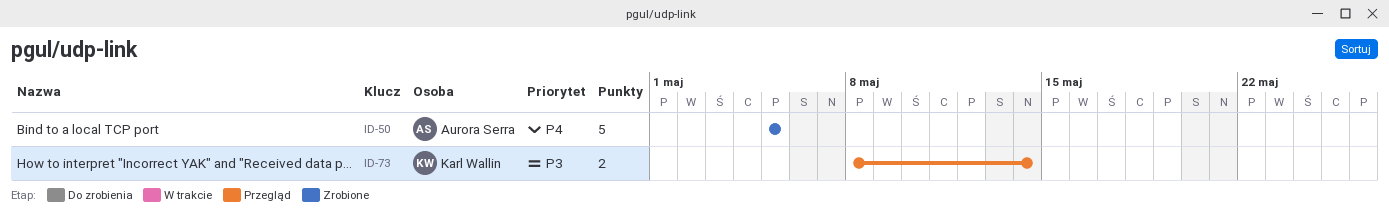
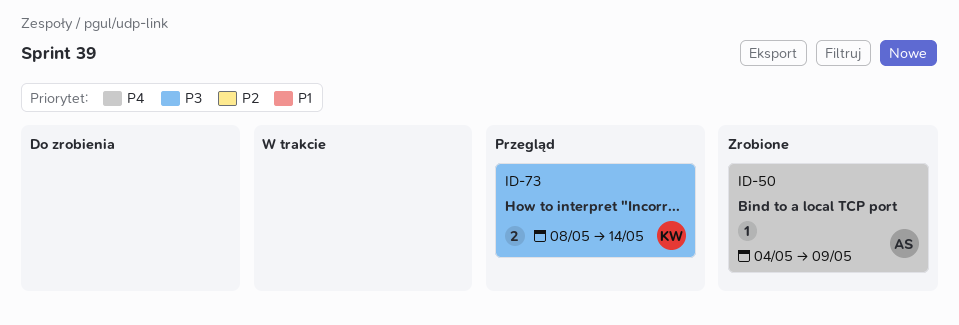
ID-50, estimate: 5 -> 1
ID-50, start: May 5 -> May 4
ID-50, due: May 5 -> May 9

